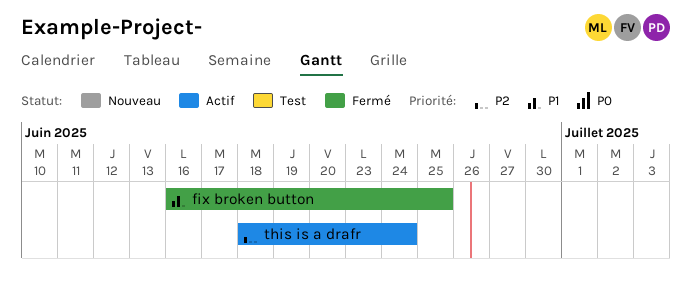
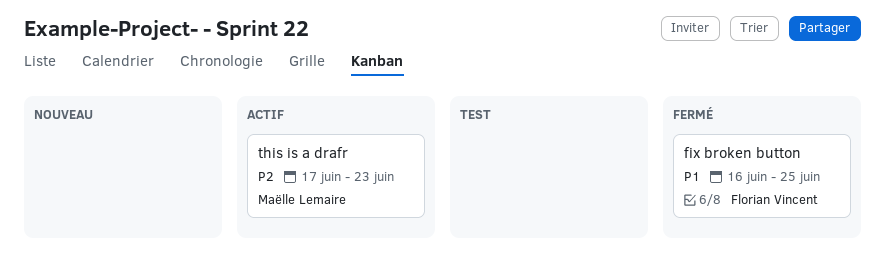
this is a drafr, start: Jun 18 -> Jun 17
this is a drafr, due: Jun 24 -> Jun 23

